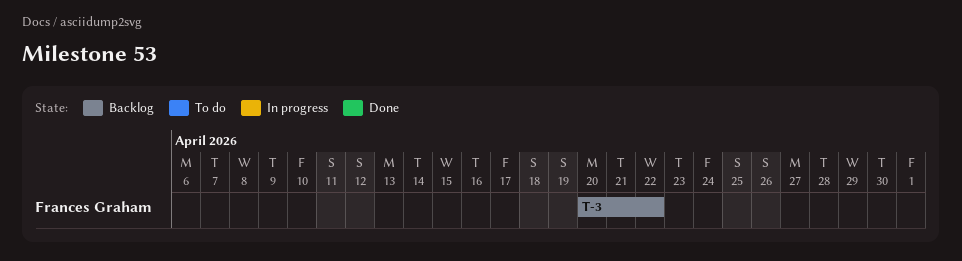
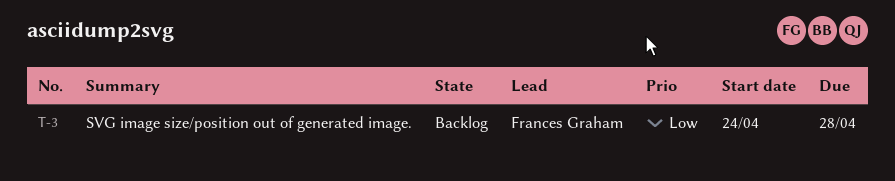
T-3, start: Apr 20 -> Apr 24
T-3, due: Apr 22 -> Apr 28

